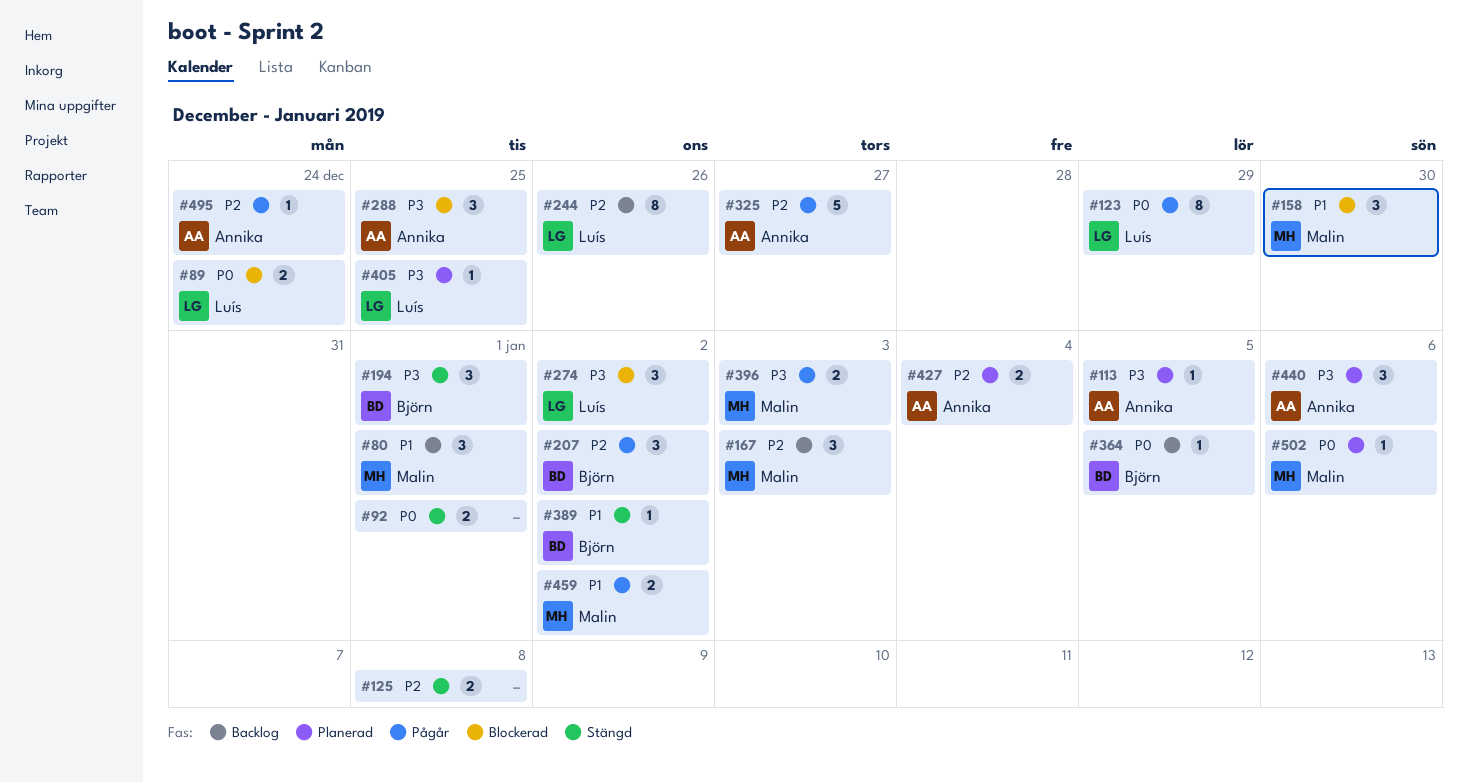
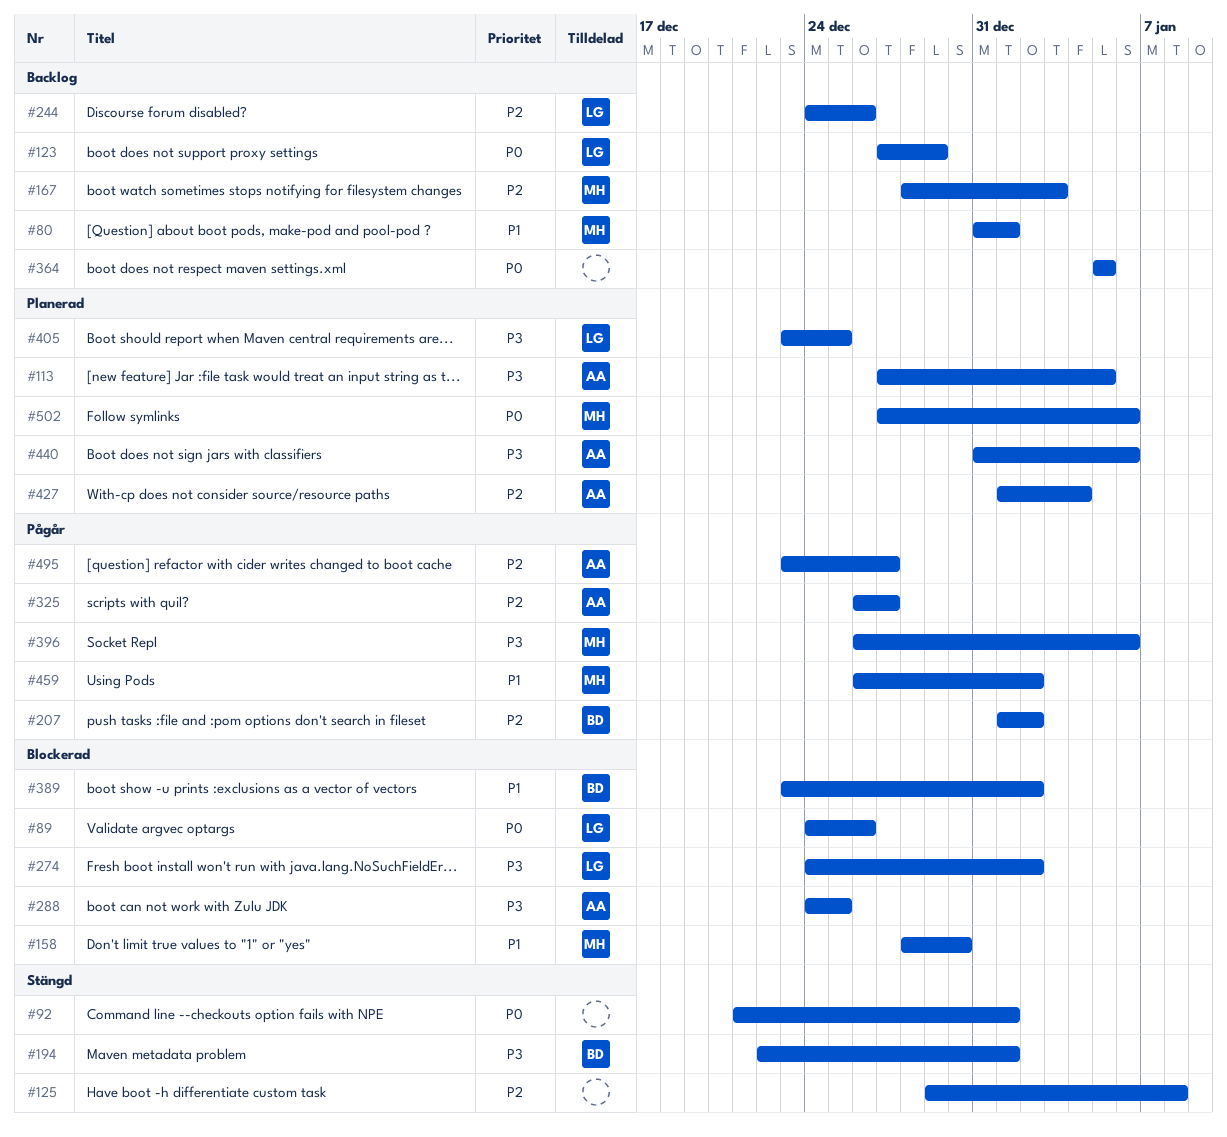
#89, due: Dec 24 -> Dec 26
#123, status: Pågår -> Backlog
#364, owner: Björn -> none
#389, status: Stängd -> Blockerad
#396, due: Jan 3 -> Jan 6
#495, due: Dec 24 -> Dec 27

